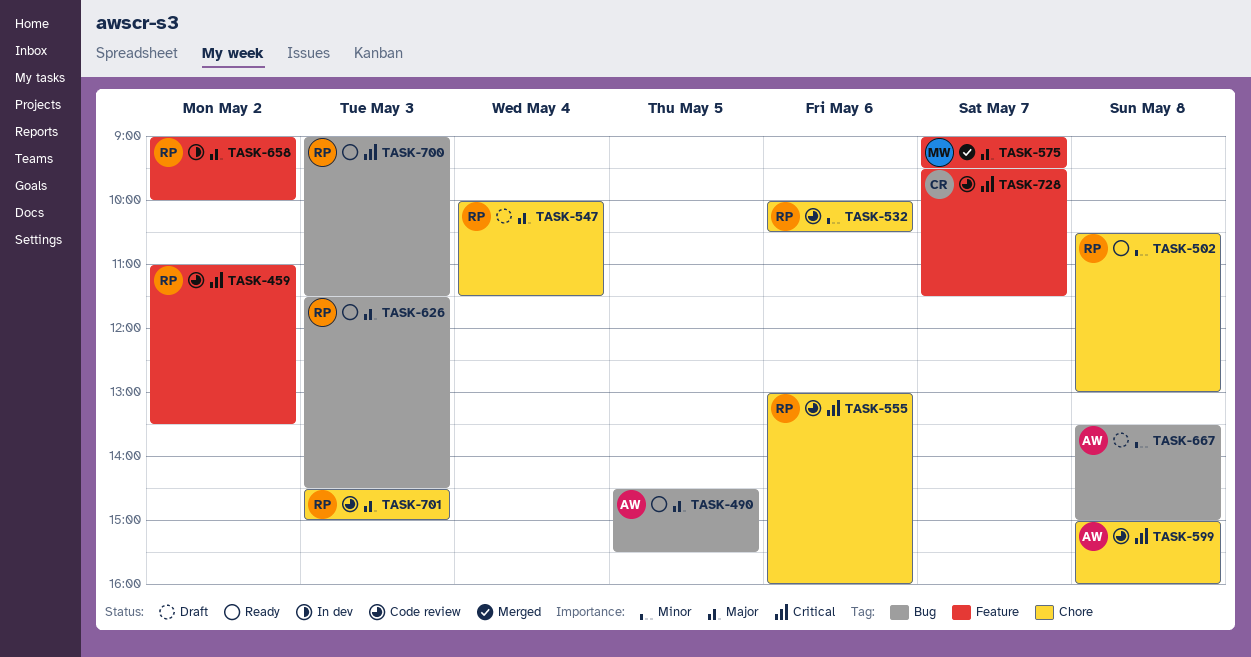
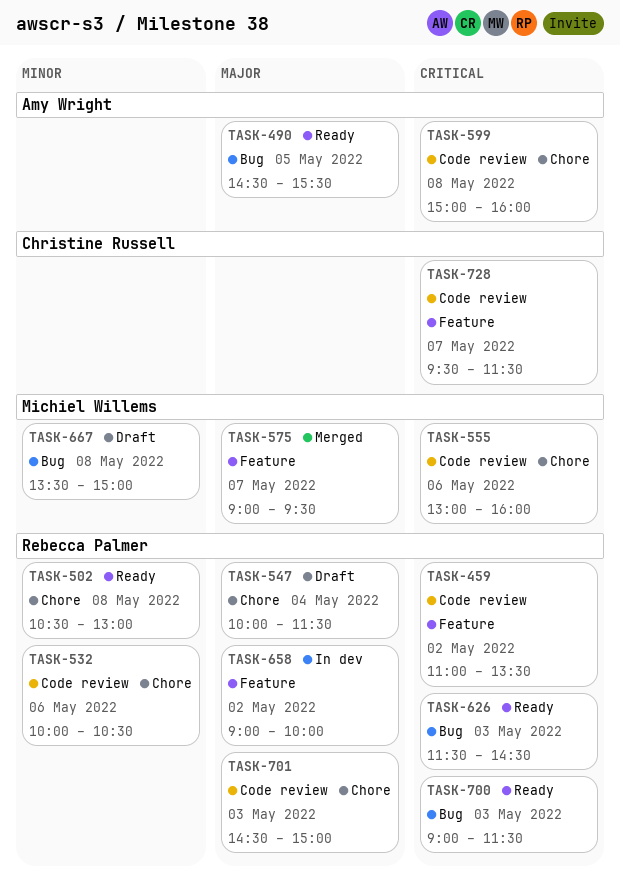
TASK-555, owner: Rebecca Palmer -> Michiel Willems
TASK-626, priority: Major -> Critical
TASK-667, owner: Amy Wright -> Michiel Willems

